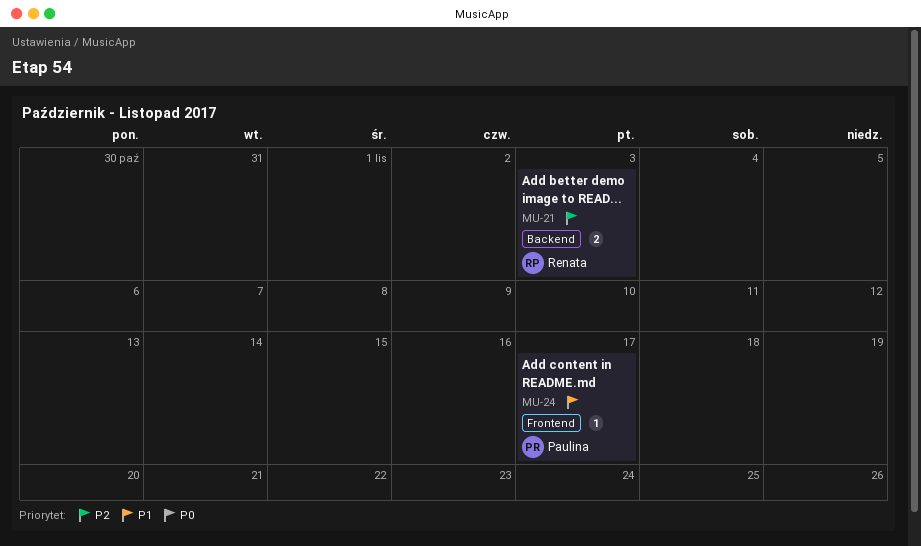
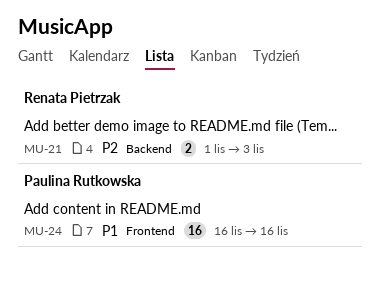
MU-24, estimate: 1 -> 16
MU-24, due: Nov 17 -> Nov 16

